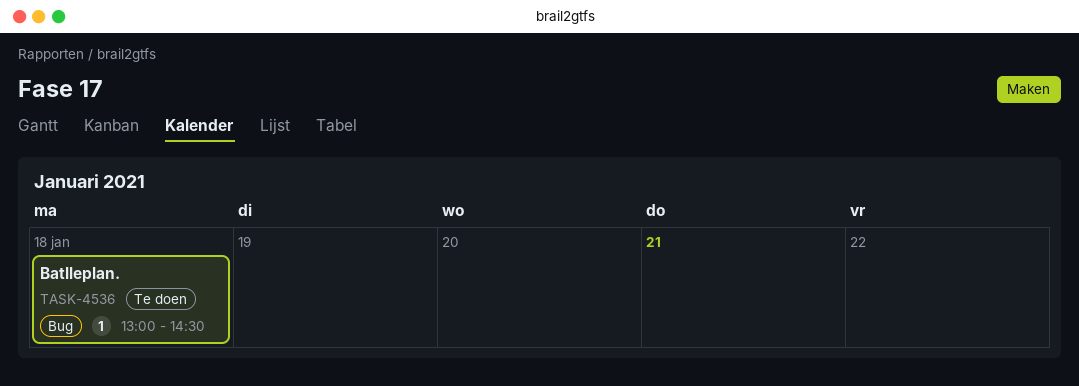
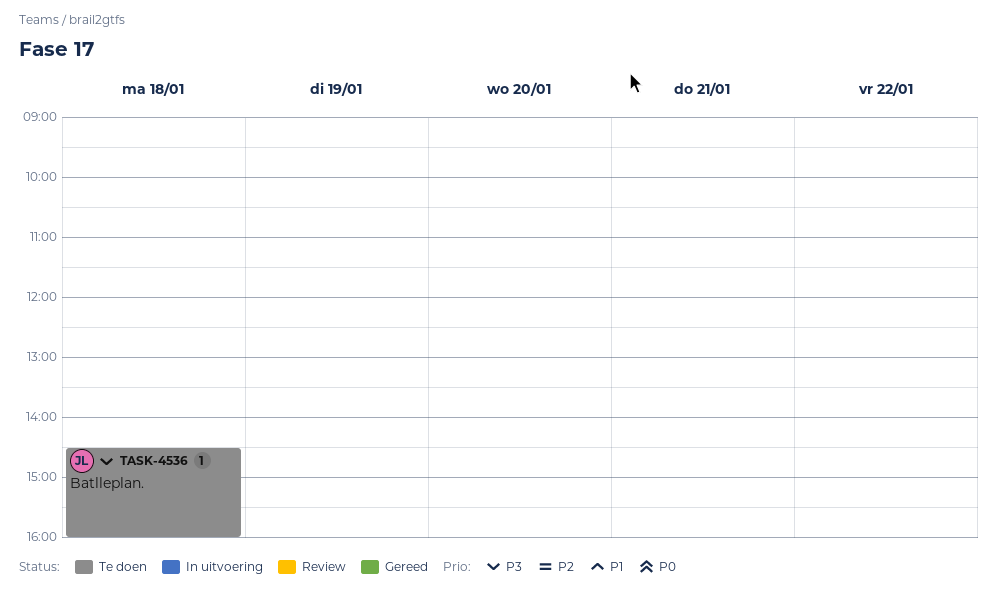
TASK-4536, begins: 13:00 -> 14:30
TASK-4536, ends: 14:30 -> 16:00

